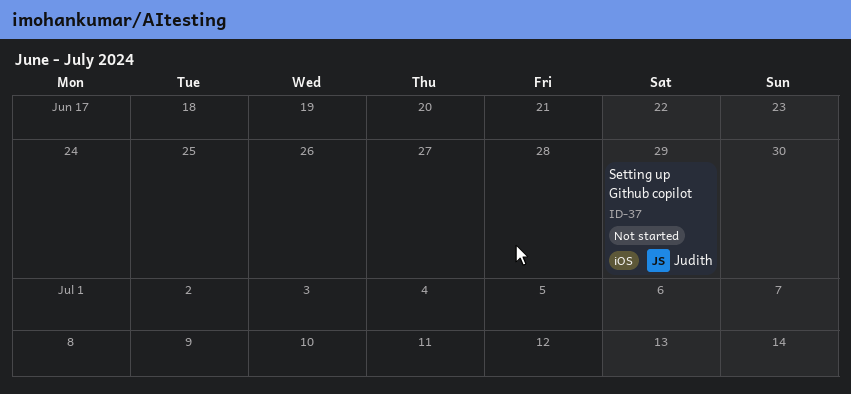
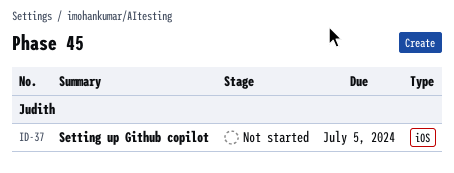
ID-37, due: Jun 29 -> Jul 5

